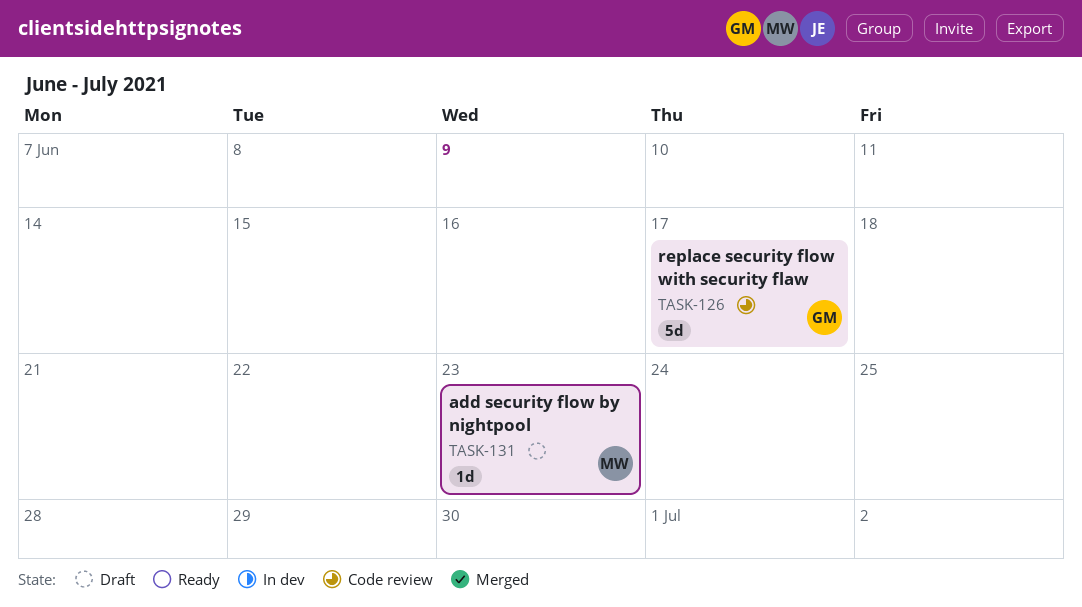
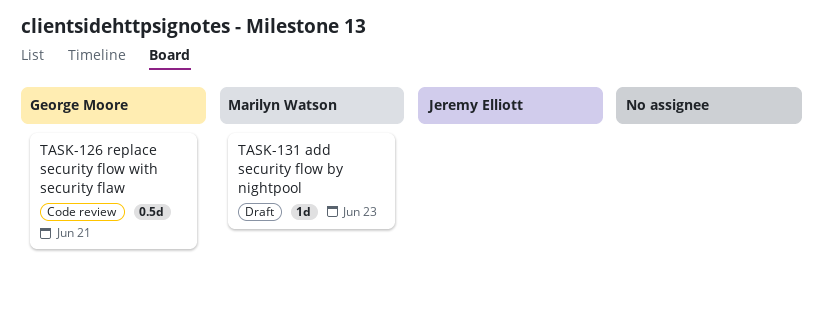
TASK-126, estimate: 5d -> 0.5d
TASK-126, due: Jun 17 -> Jun 21

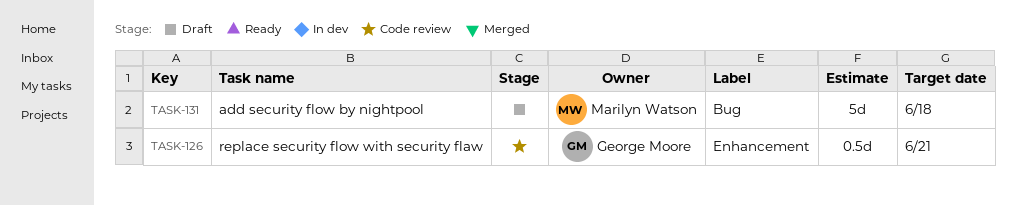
TASK-131, estimate: 1d -> 5d
TASK-131, due: Jun 23 -> Jun 18

